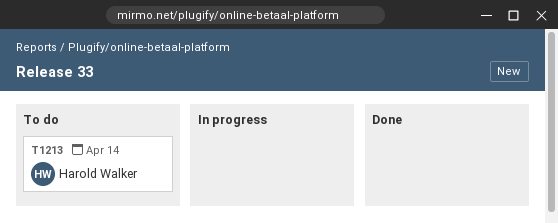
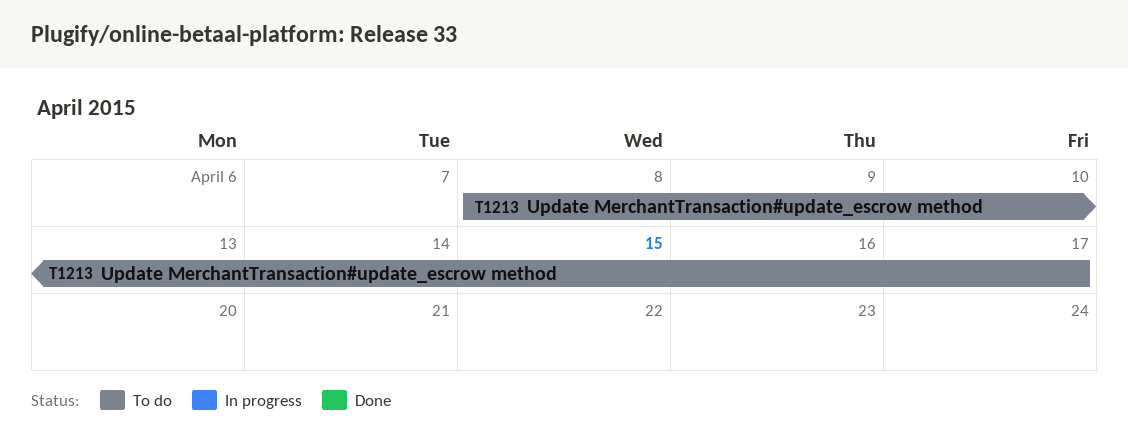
T1213, due: Apr 14 -> Apr 17

